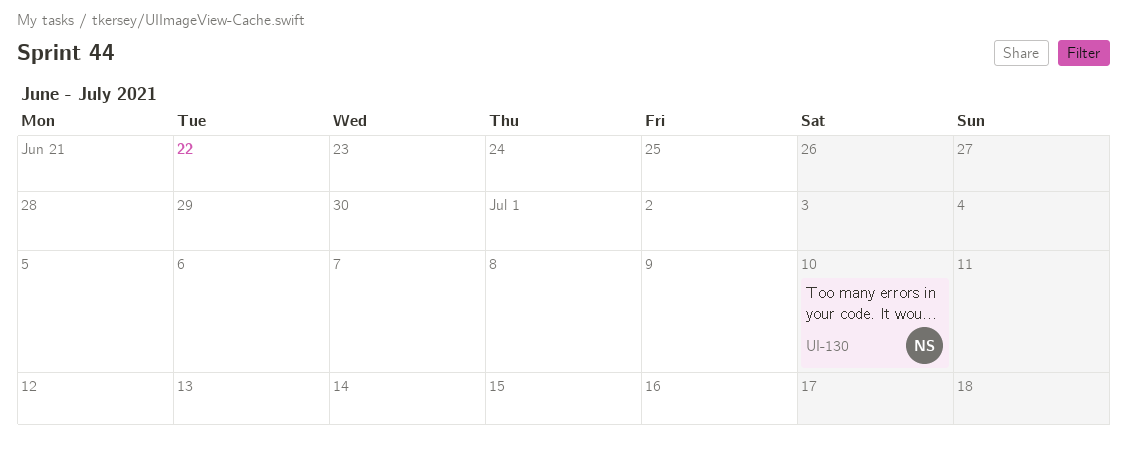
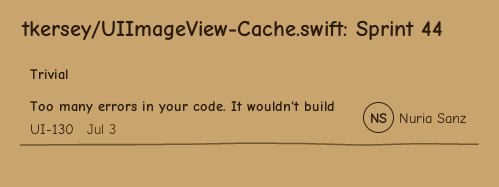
UI-130, due: Jul 10 -> Jul 3

